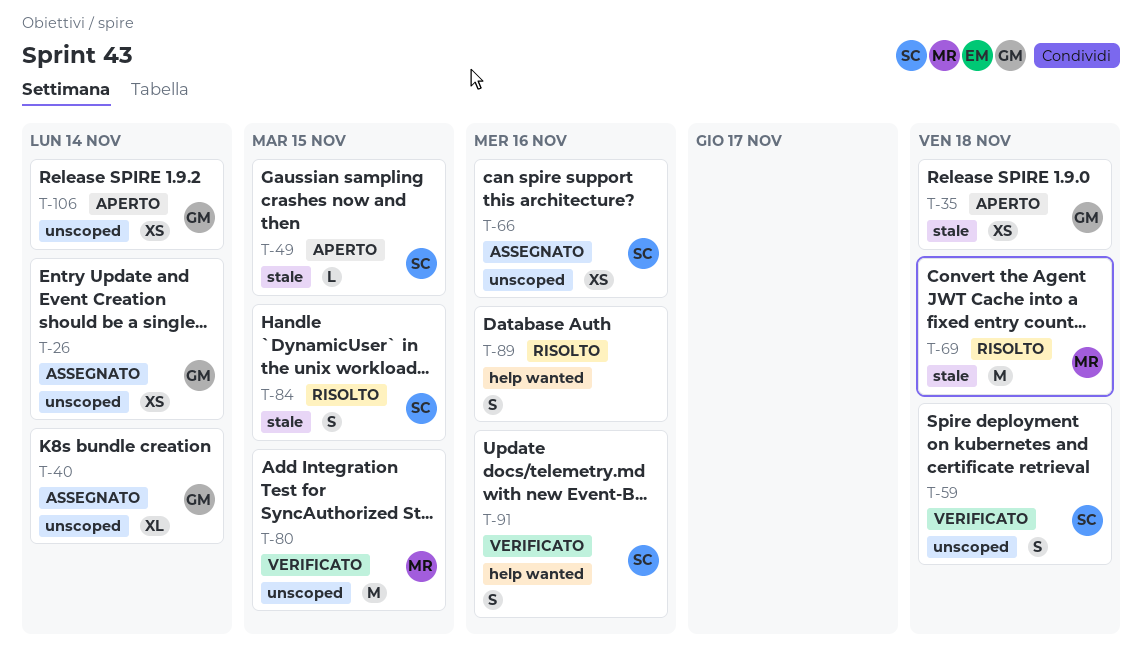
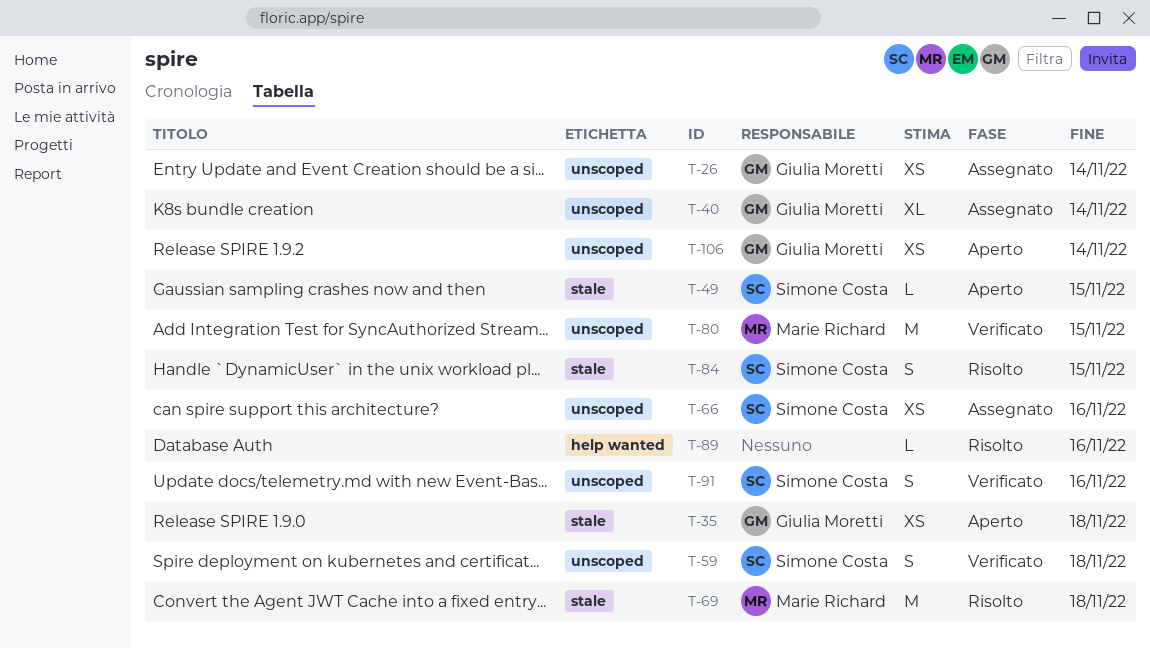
T-89, estimate: S -> L
T-91, label: help wanted -> unscoped

